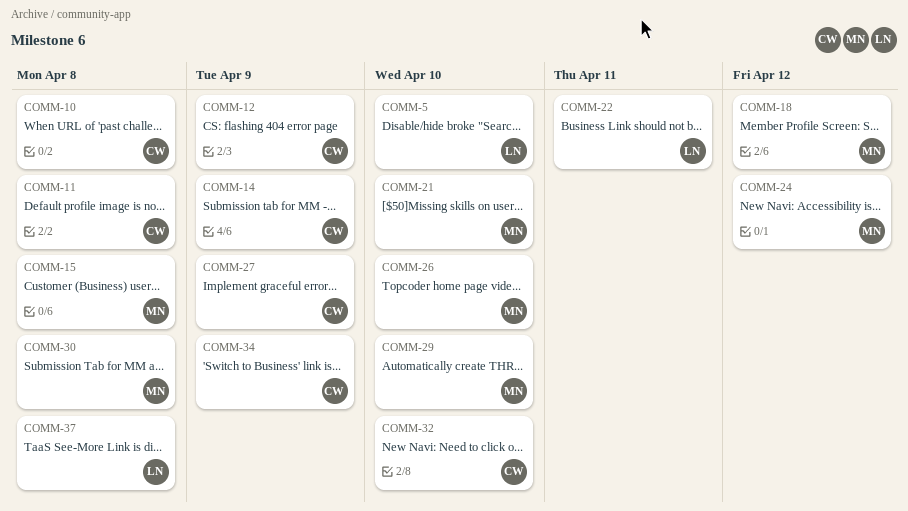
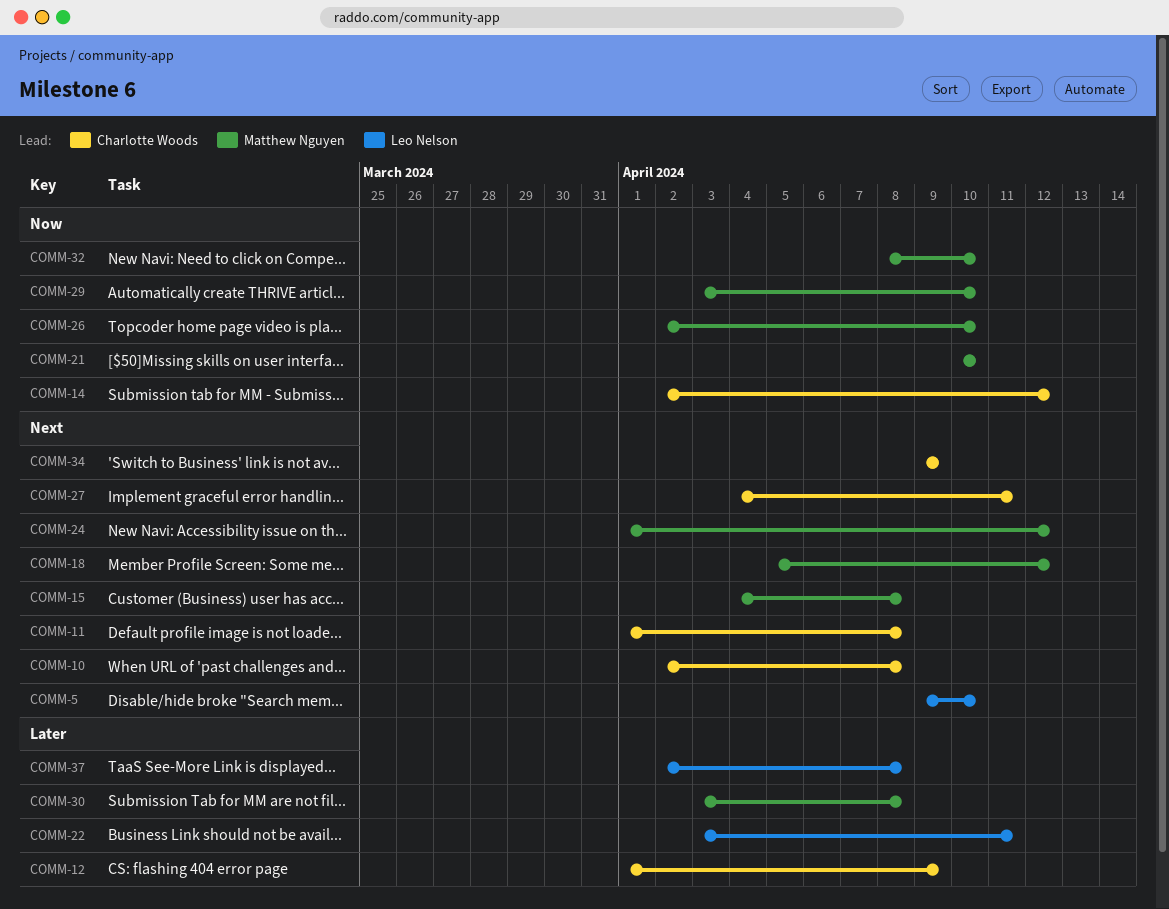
COMM-14, due: Apr 9 -> Apr 12
COMM-27, due: Apr 9 -> Apr 11
COMM-32, owner: Charlotte Woods -> Matthew Nguyen

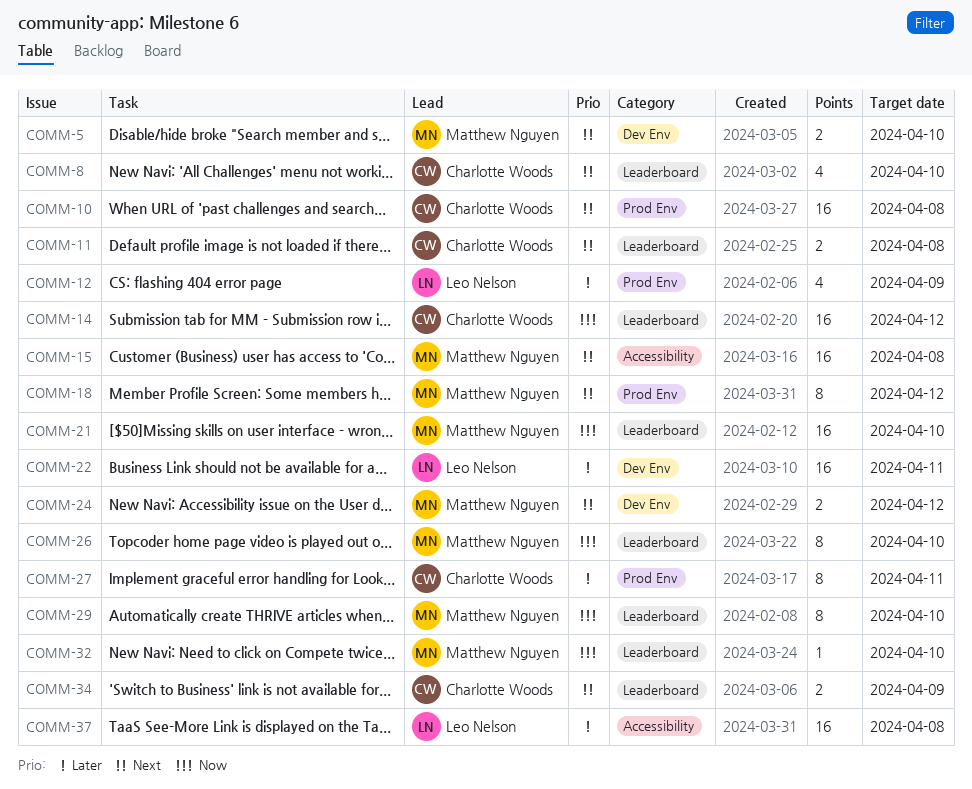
COMM-5, owner: Leo Nelson -> Matthew Nguyen
COMM-8: none -> present
COMM-12, owner: Charlotte Woods -> Leo Nelson
COMM-27, priority: Next -> Later
COMM-30: present -> none

